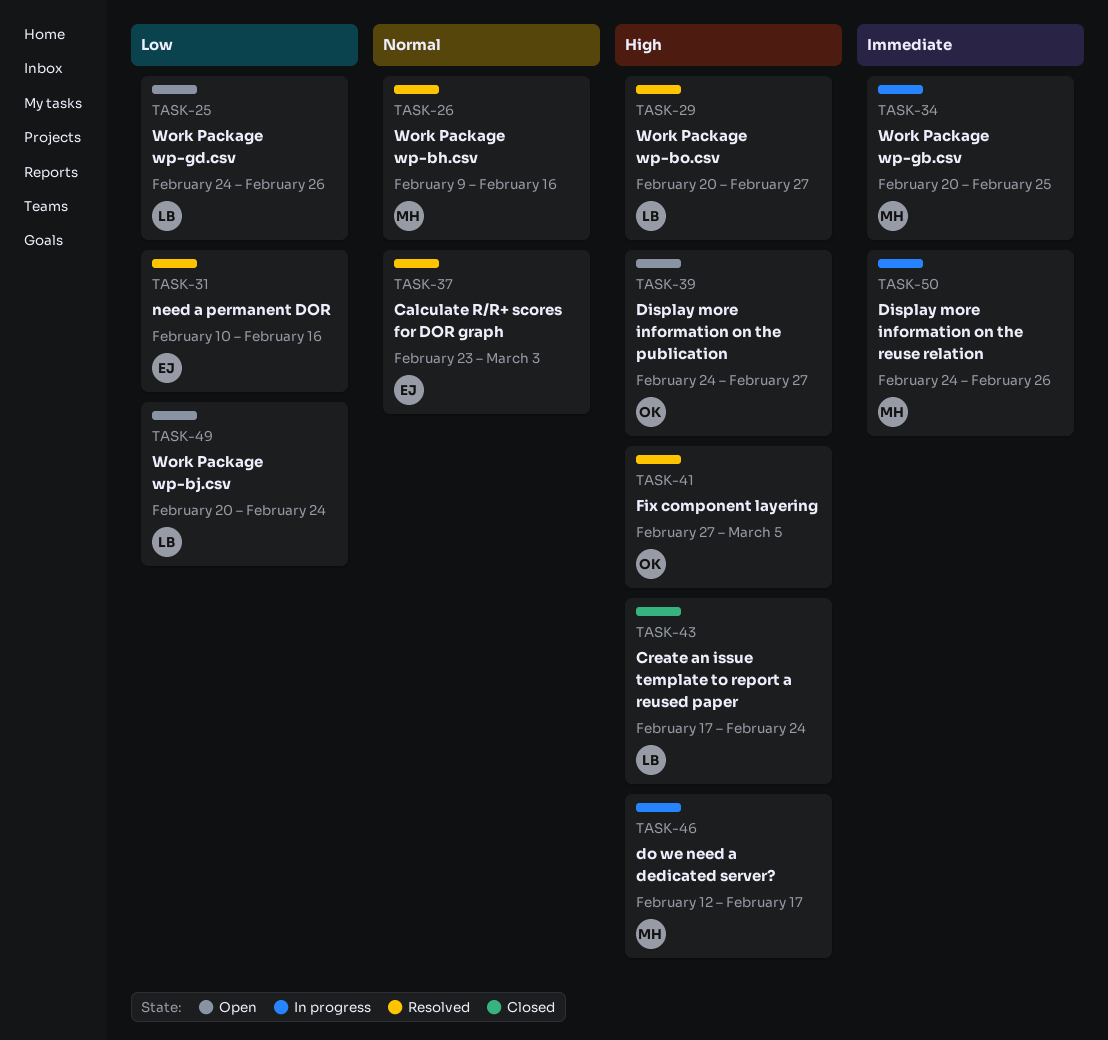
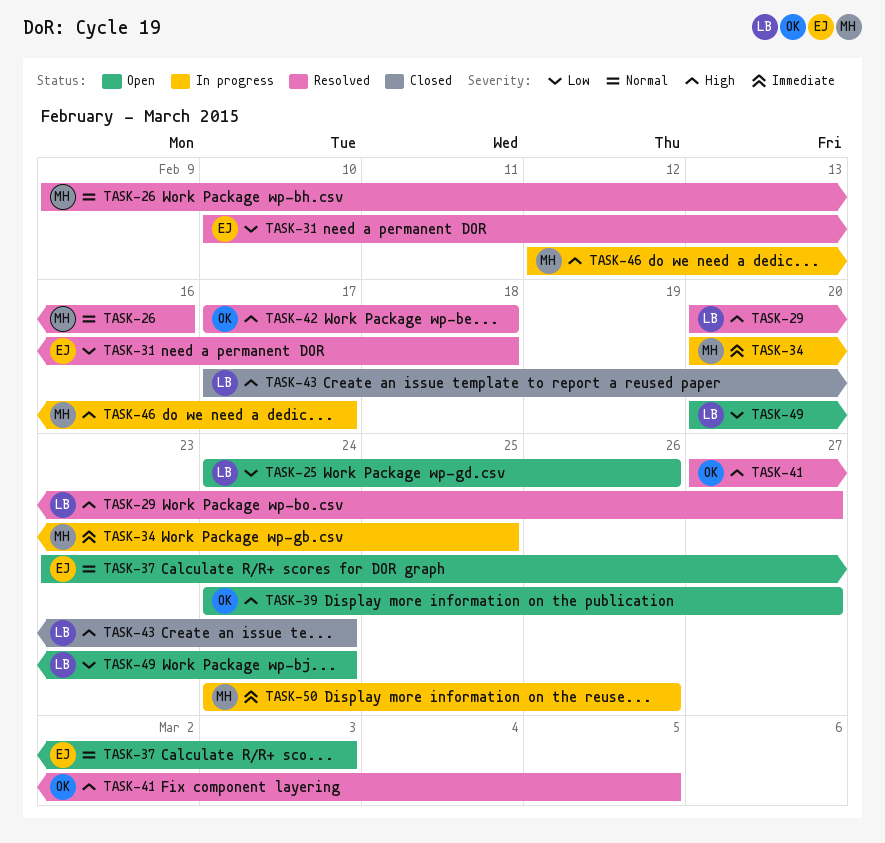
TASK-31, due: Feb 16 -> Feb 18
TASK-37, status: Resolved -> Open
TASK-42: none -> present

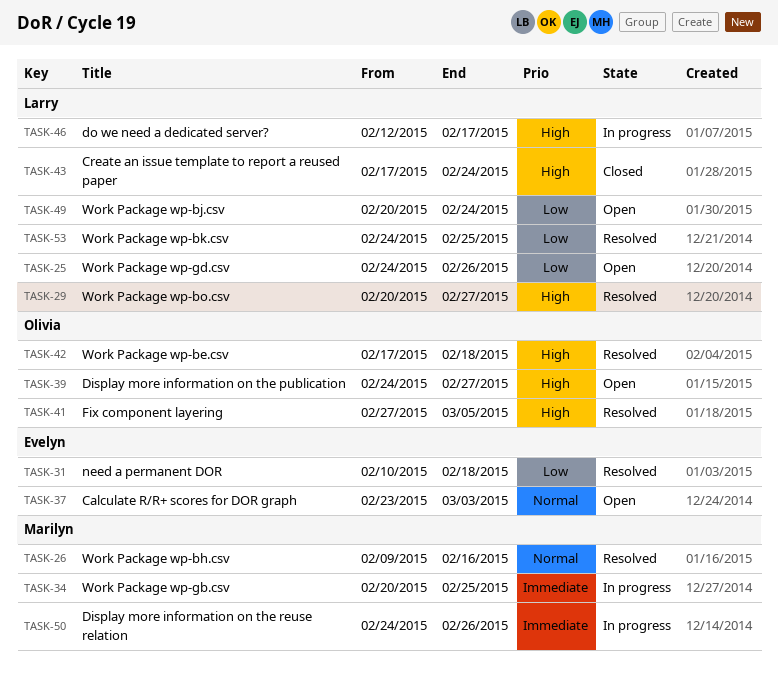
TASK-46, owner: Marilyn -> Larry
TASK-53: none -> present

